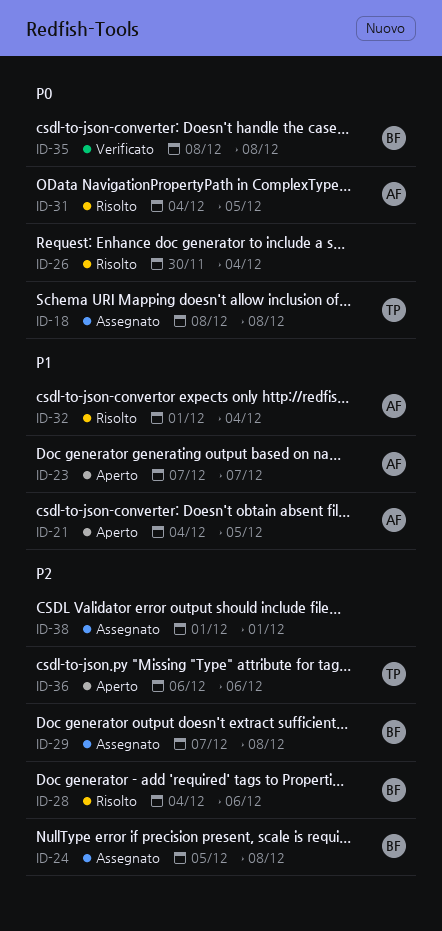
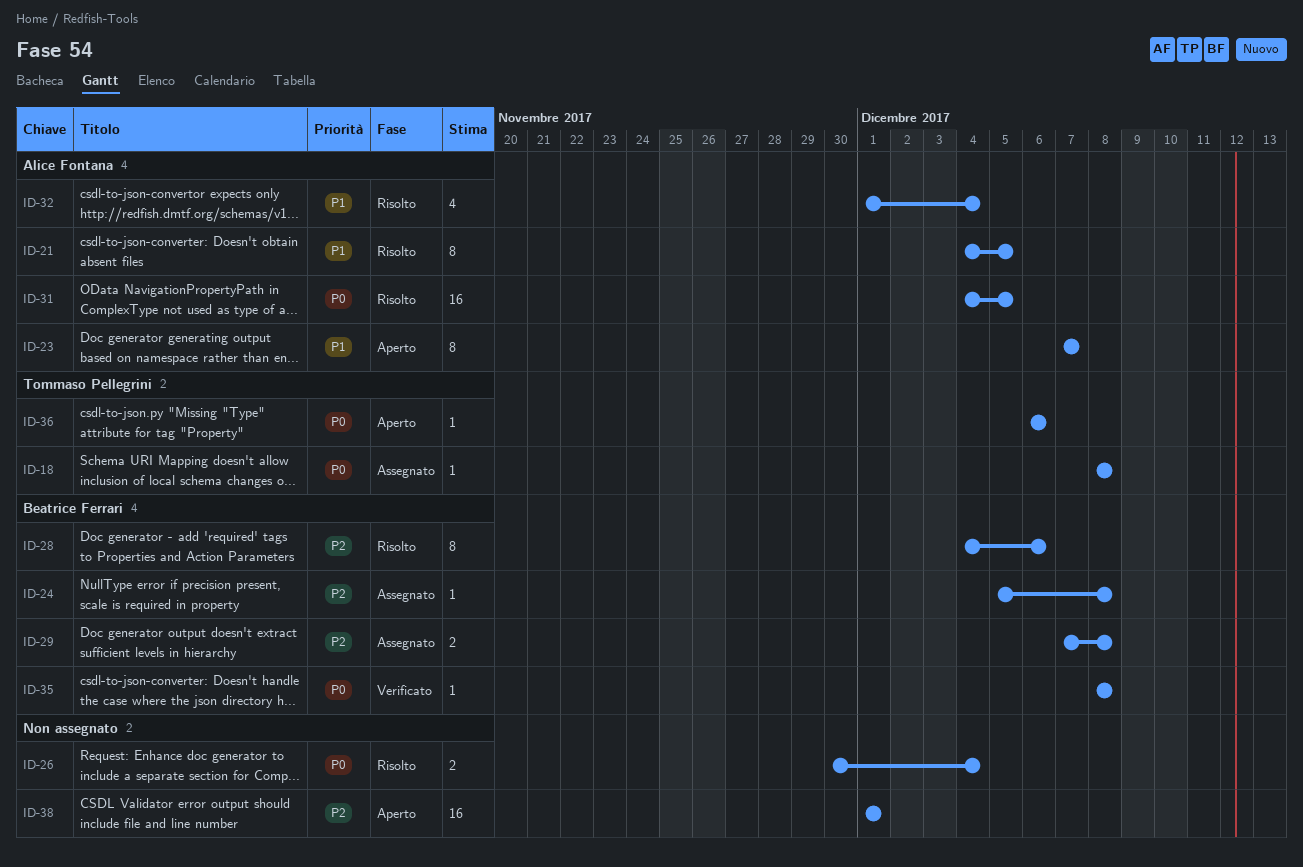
ID-21, status: Aperto -> Risolto
ID-36, priority: P2 -> P0
ID-38, status: Assegnato -> Aperto

